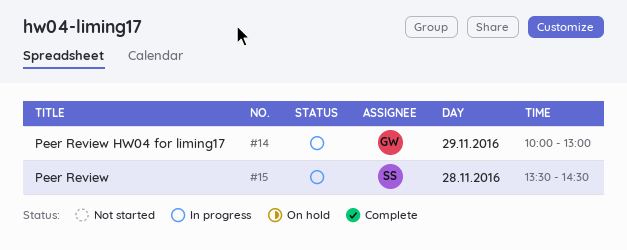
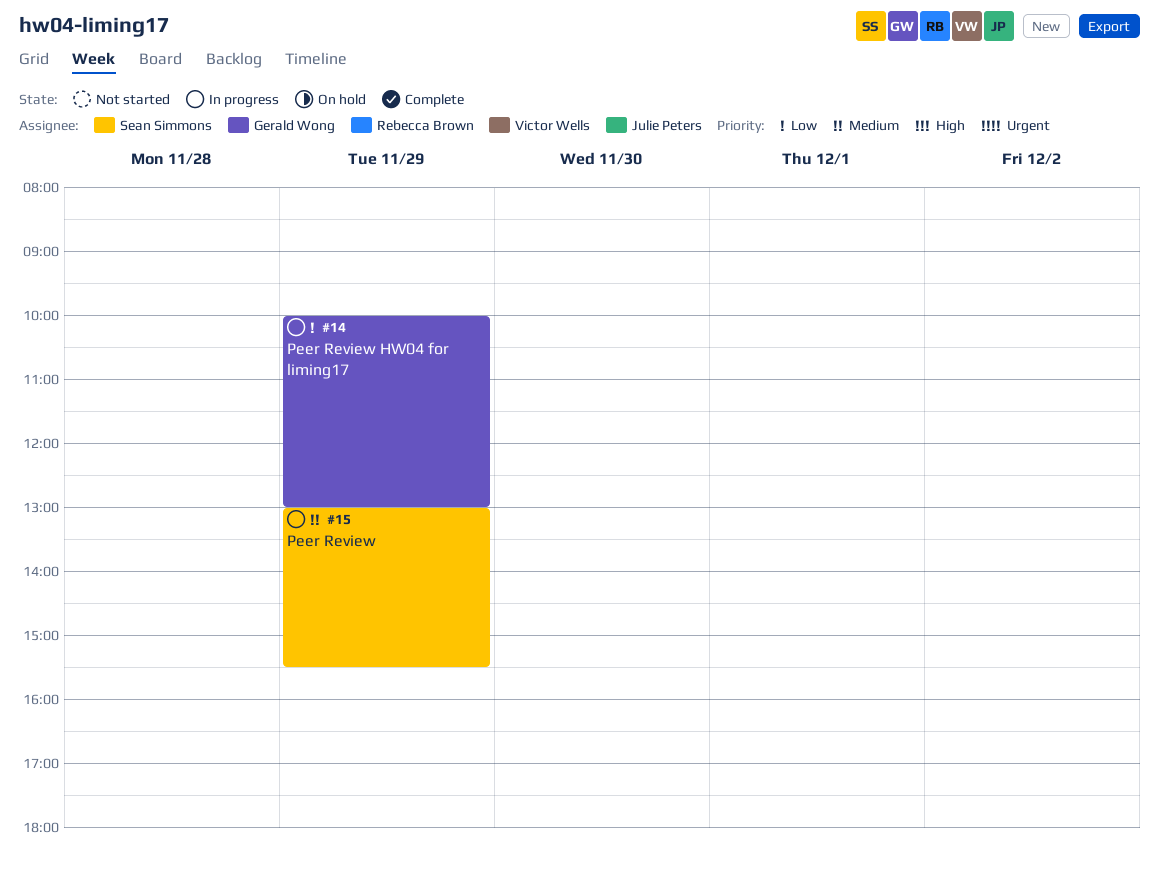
#15, day: Nov 28 -> Nov 29
#15, begins: 13:30 -> 13:00
#15, ends: 14:30 -> 15:30

